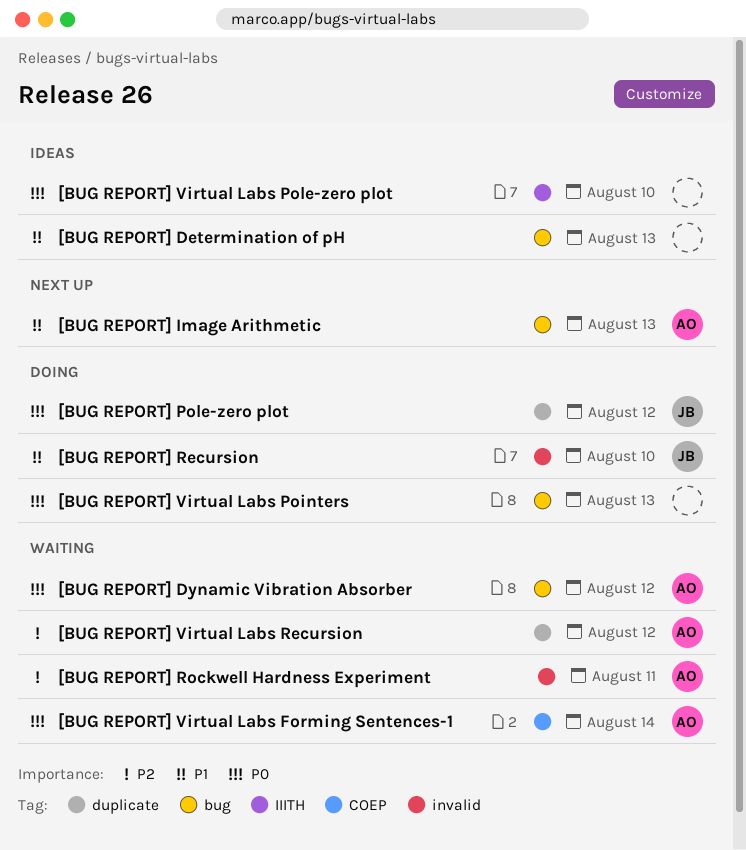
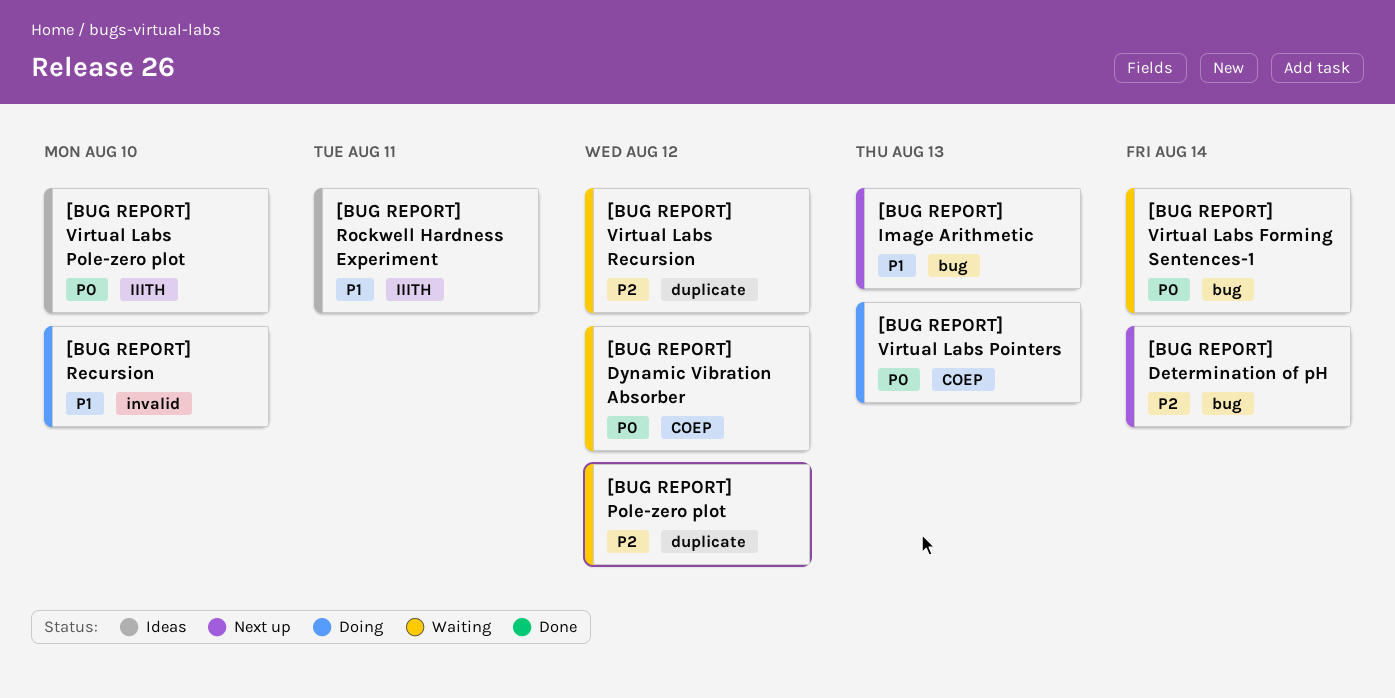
[BUG REPORT] Determination of pH, status: Ideas -> Next up
[BUG REPORT] Determination of pH, priority: P1 -> P2
[BUG REPORT] Determination of pH, due: Aug 13 -> Aug 14
[BUG REPORT] Dynamic Vibration Absorber, label: bug -> COEP
[BUG REPORT] Pole-zero plot, status: Doing -> Waiting
[BUG REPORT] Pole-zero plot, priority: P0 -> P2
[BUG REPORT] Rockwell Hardness Experiment, status: Waiting -> Ideas
[BUG REPORT] Rockwell Hardness Experiment, priority: P2 -> P1
[BUG REPORT] Rockwell Hardness Experiment, label: invalid -> IIITH
[BUG REPORT] Virtual Labs Forming Sentences-1, label: COEP -> bug
[BUG REPORT] Virtual Labs Pointers, label: bug -> COEP

